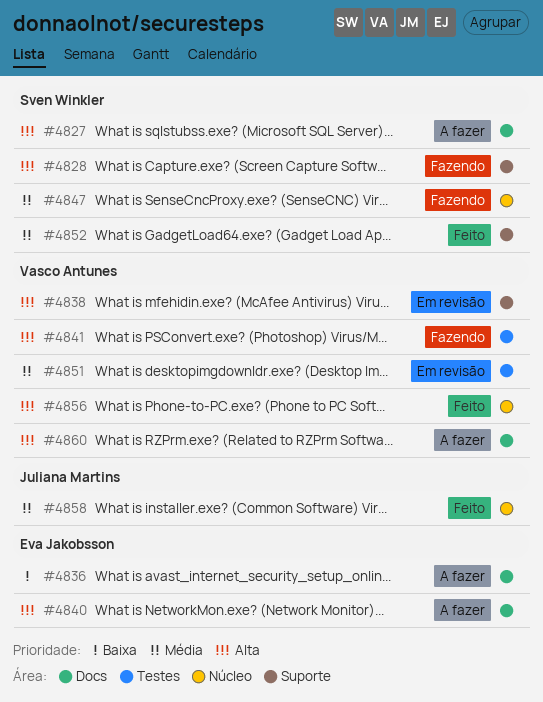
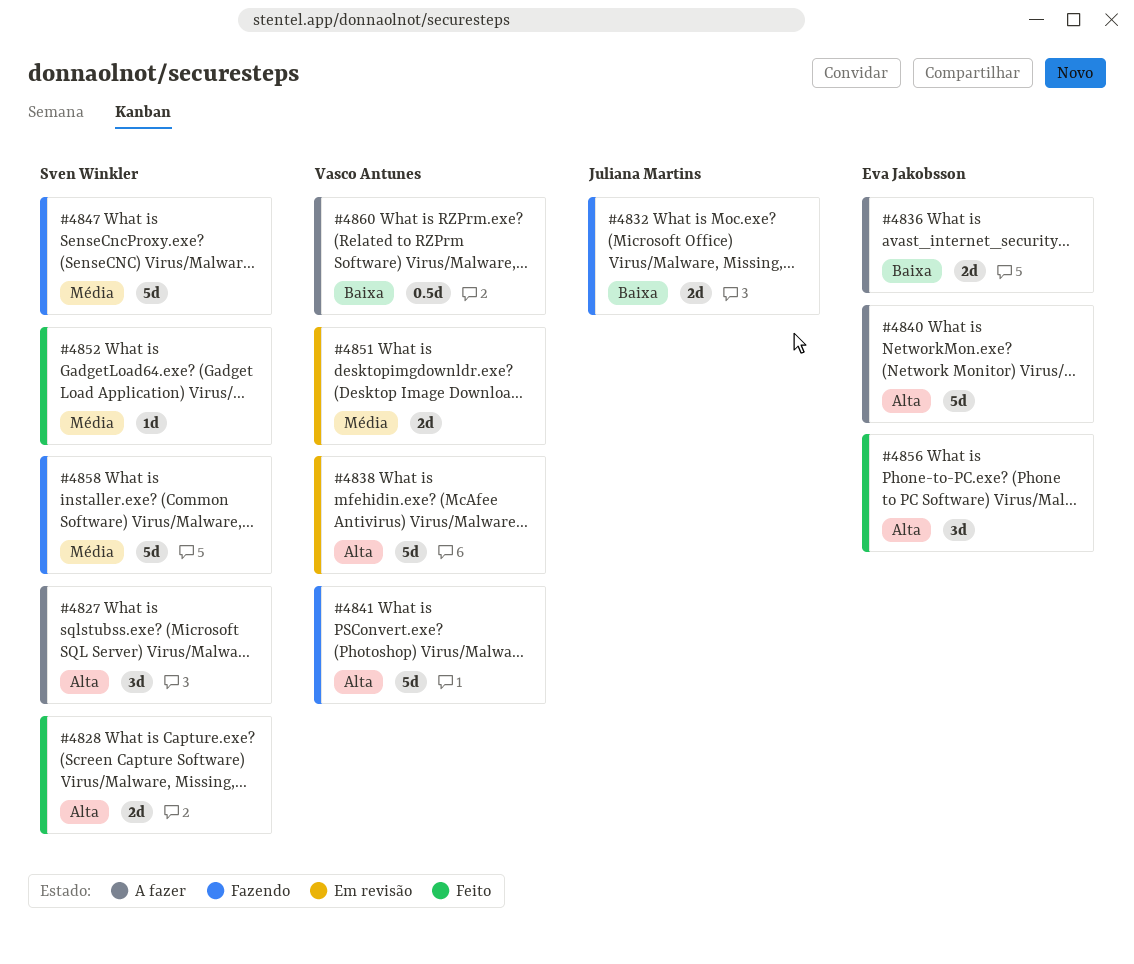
#4828, status: Fazendo -> Feito
#4832: none -> present
#4856, owner: Vasco Antunes -> Eva Jakobsson
#4858, status: Feito -> Fazendo
#4858, owner: Juliana Martins -> Sven Winkler
#4860, priority: Alta -> Baixa

